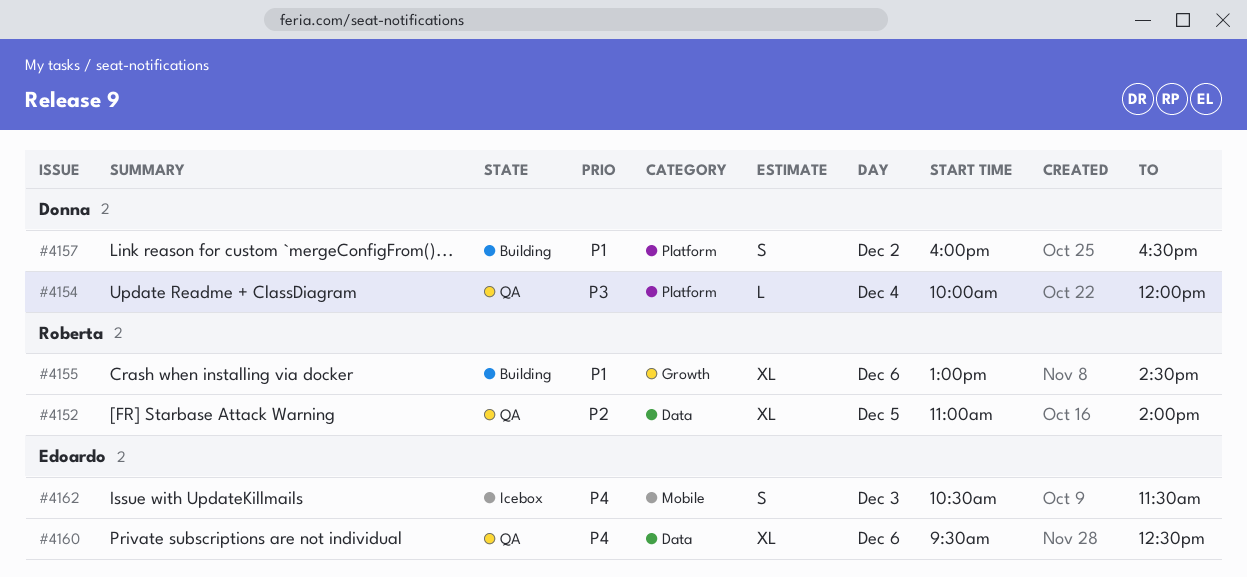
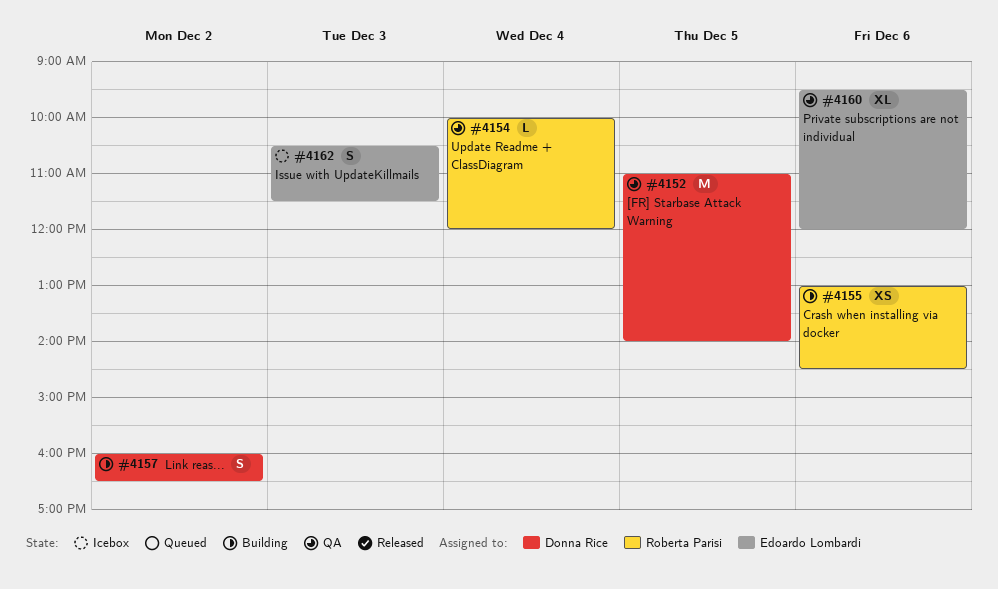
#4152, owner: Roberta Parisi -> Donna Rice
#4152, estimate: XL -> M
#4154, owner: Donna Rice -> Roberta Parisi
#4155, estimate: XL -> XS
#4160, ends: 12:30 -> 12:00

